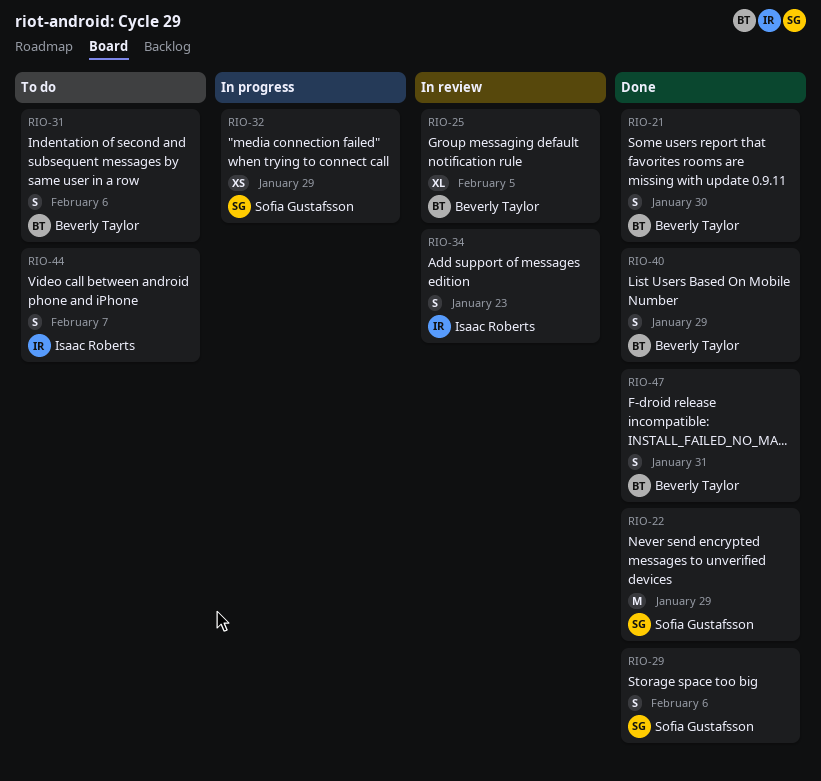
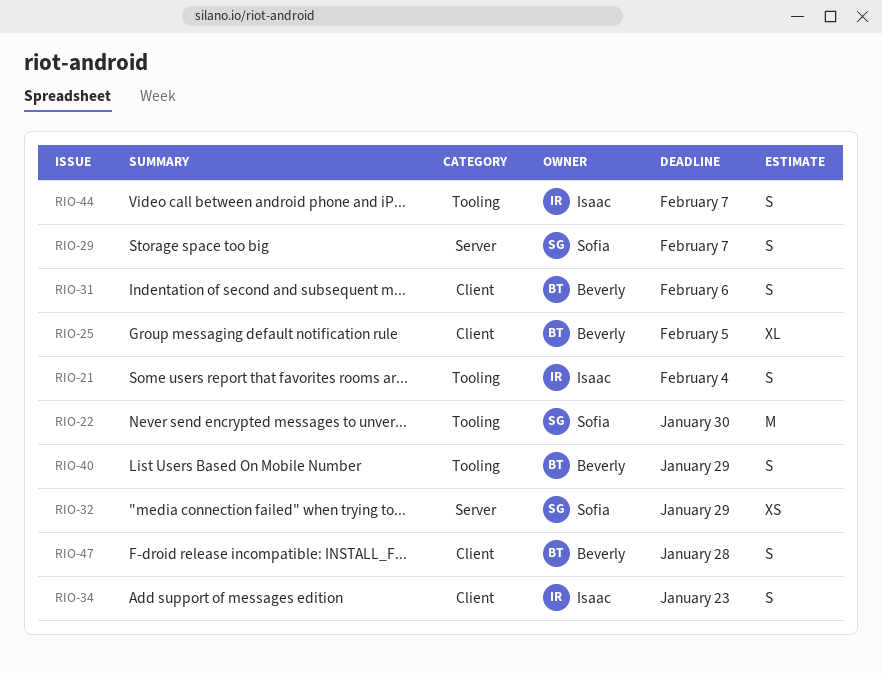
RIO-21, owner: Beverly Taylor -> Isaac Roberts
RIO-21, due: Jan 30 -> Feb 4
RIO-22, due: Jan 29 -> Jan 30
RIO-29, due: Feb 6 -> Feb 7
RIO-47, due: Jan 31 -> Jan 28

